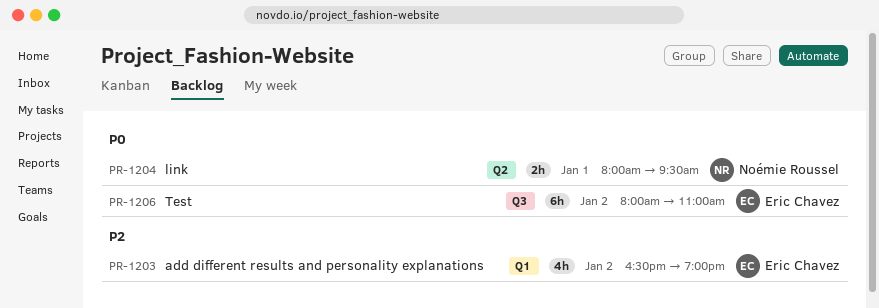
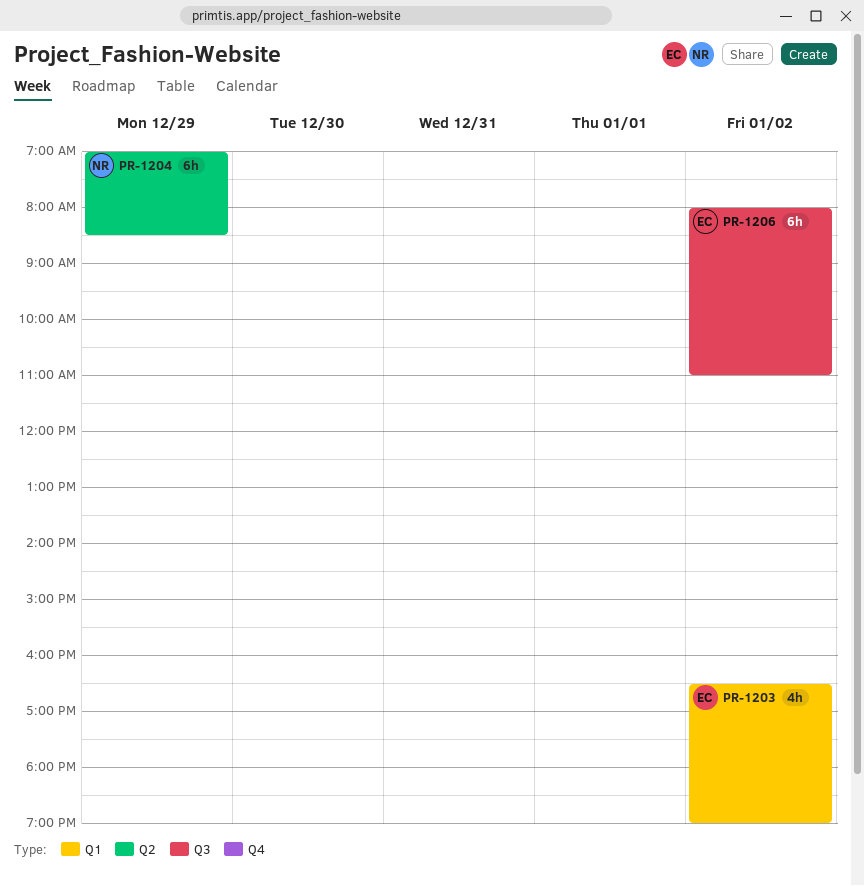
PR-1204, estimate: 2h -> 6h
PR-1204, day: Jan 1 -> Dec 29
PR-1204, begins: 08:00 -> 07:00
PR-1204, ends: 09:30 -> 08:30

